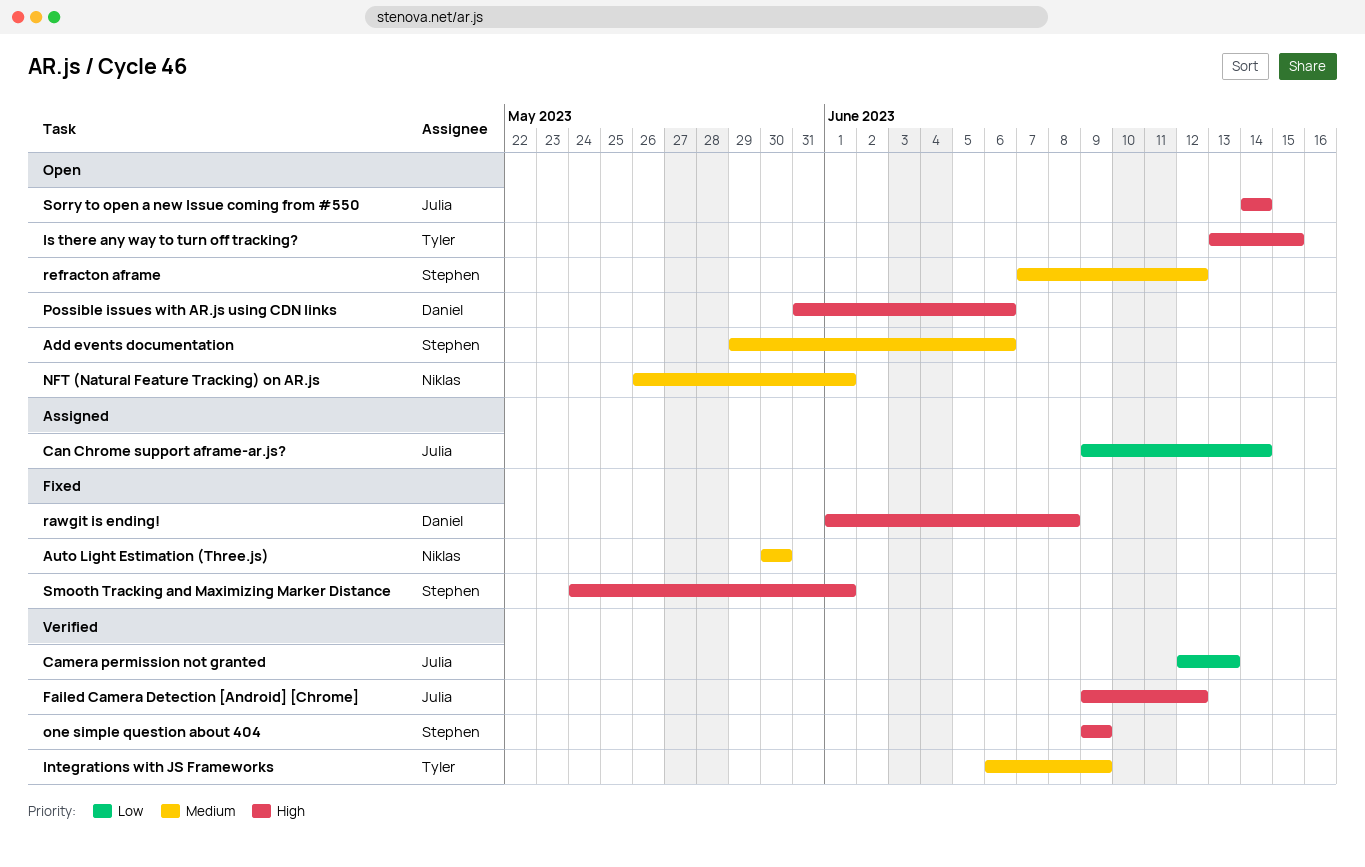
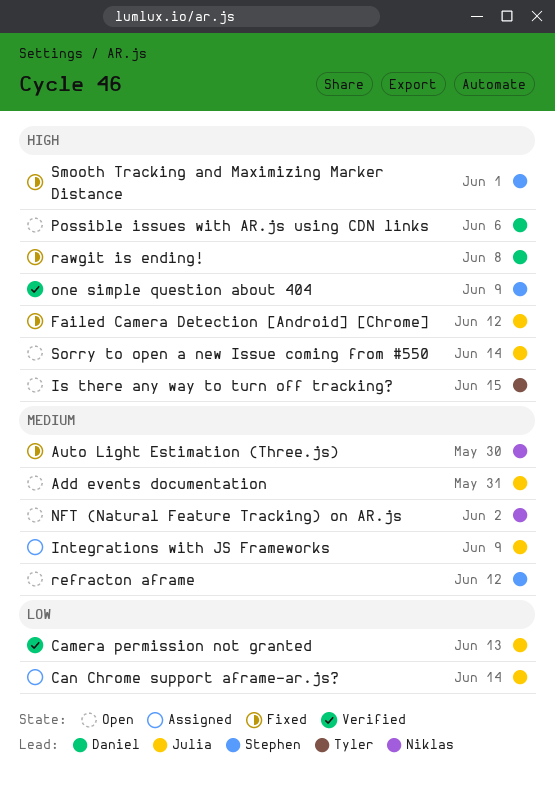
Add events documentation, owner: Stephen -> Julia
Add events documentation, due: Jun 6 -> May 31
Failed Camera Detection [Android] [Chrome], status: Verified -> Fixed
Integrations with JS Frameworks, status: Verified -> Assigned
Integrations with JS Frameworks, owner: Tyler -> Julia
NFT (Natural Feature Tracking) on AR.js, due: Jun 1 -> Jun 2

